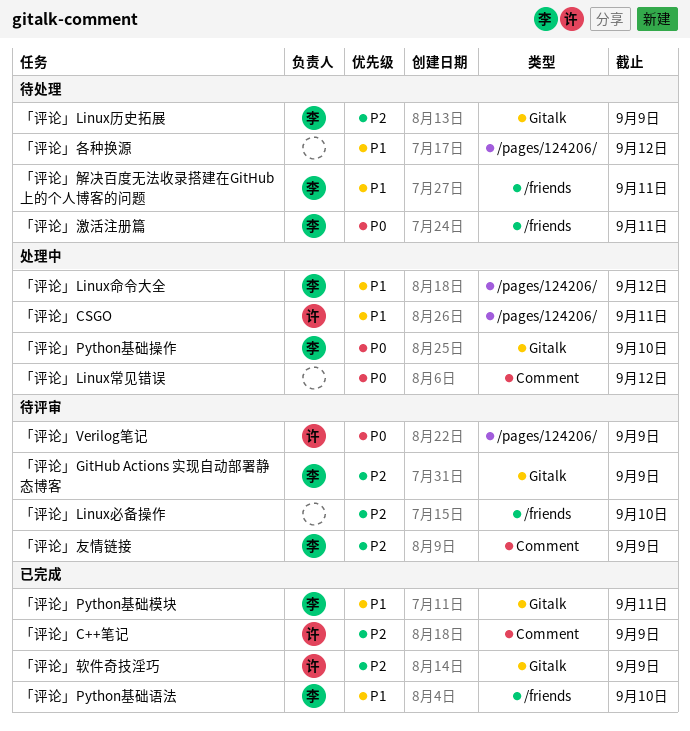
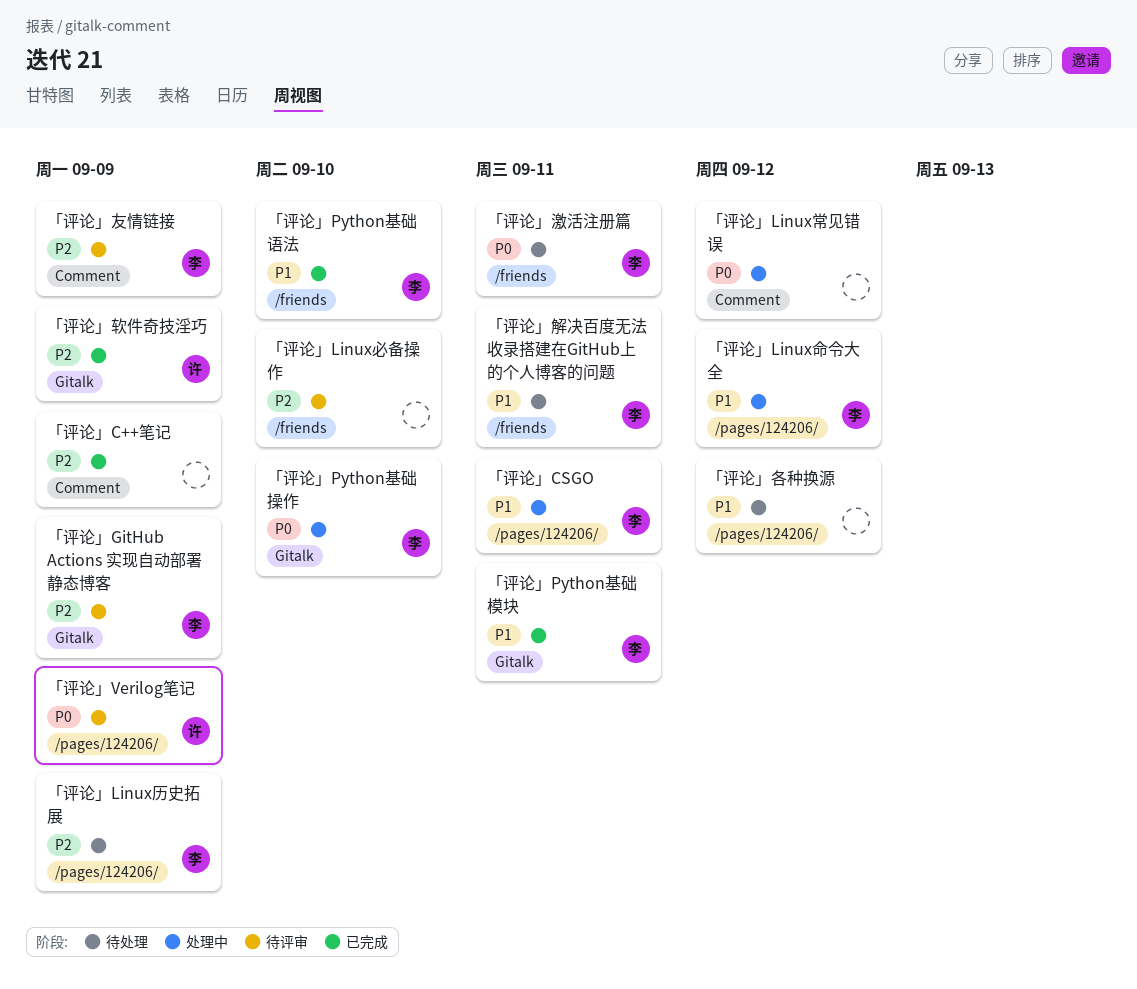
「评论」C++笔记, owner: 许 -> none
「评论」CSGO, owner: 许 -> 李
「评论」Linux历史拓展, label: Gitalk -> /pages/124206/

